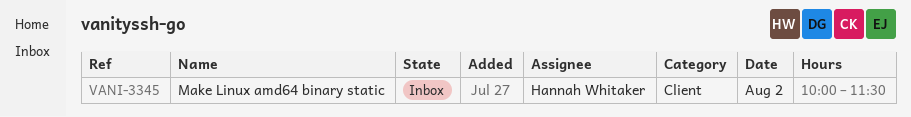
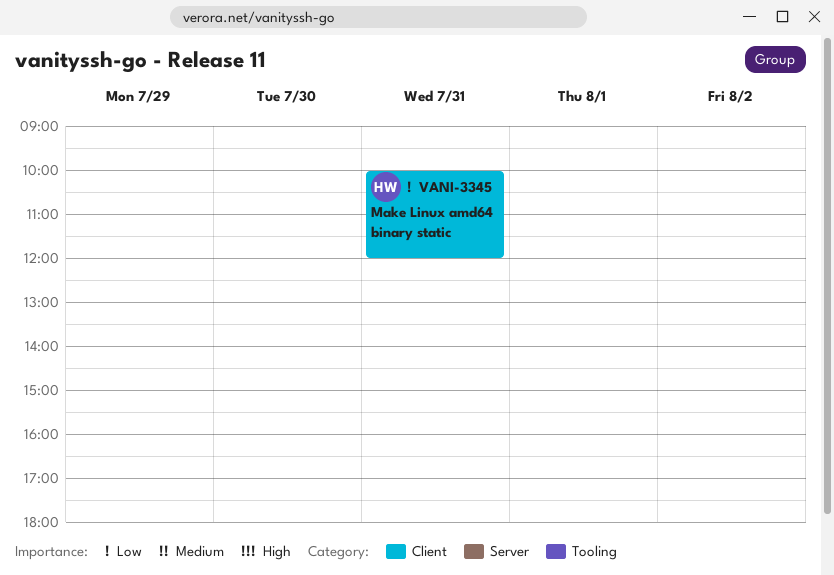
VANI-3345, day: Aug 2 -> Jul 31
VANI-3345, ends: 11:30 -> 12:00

